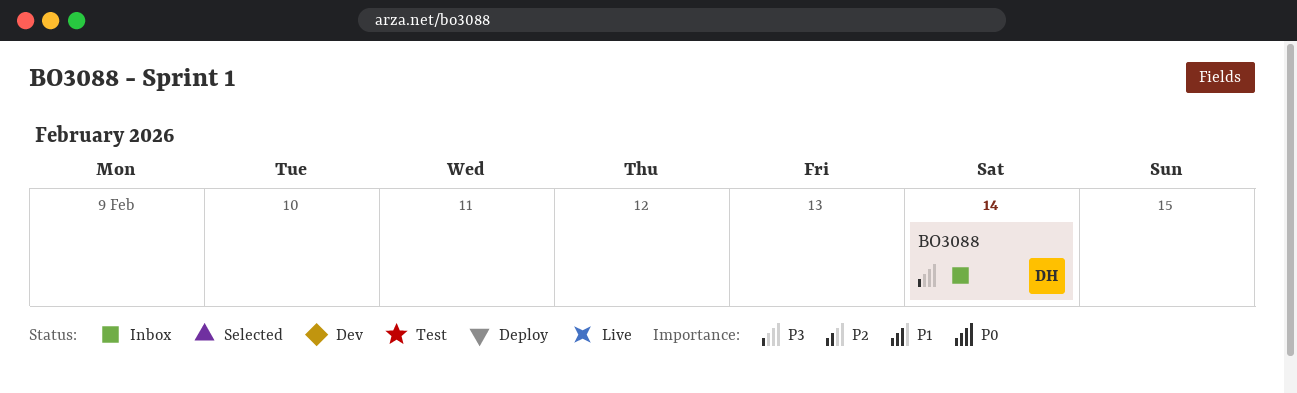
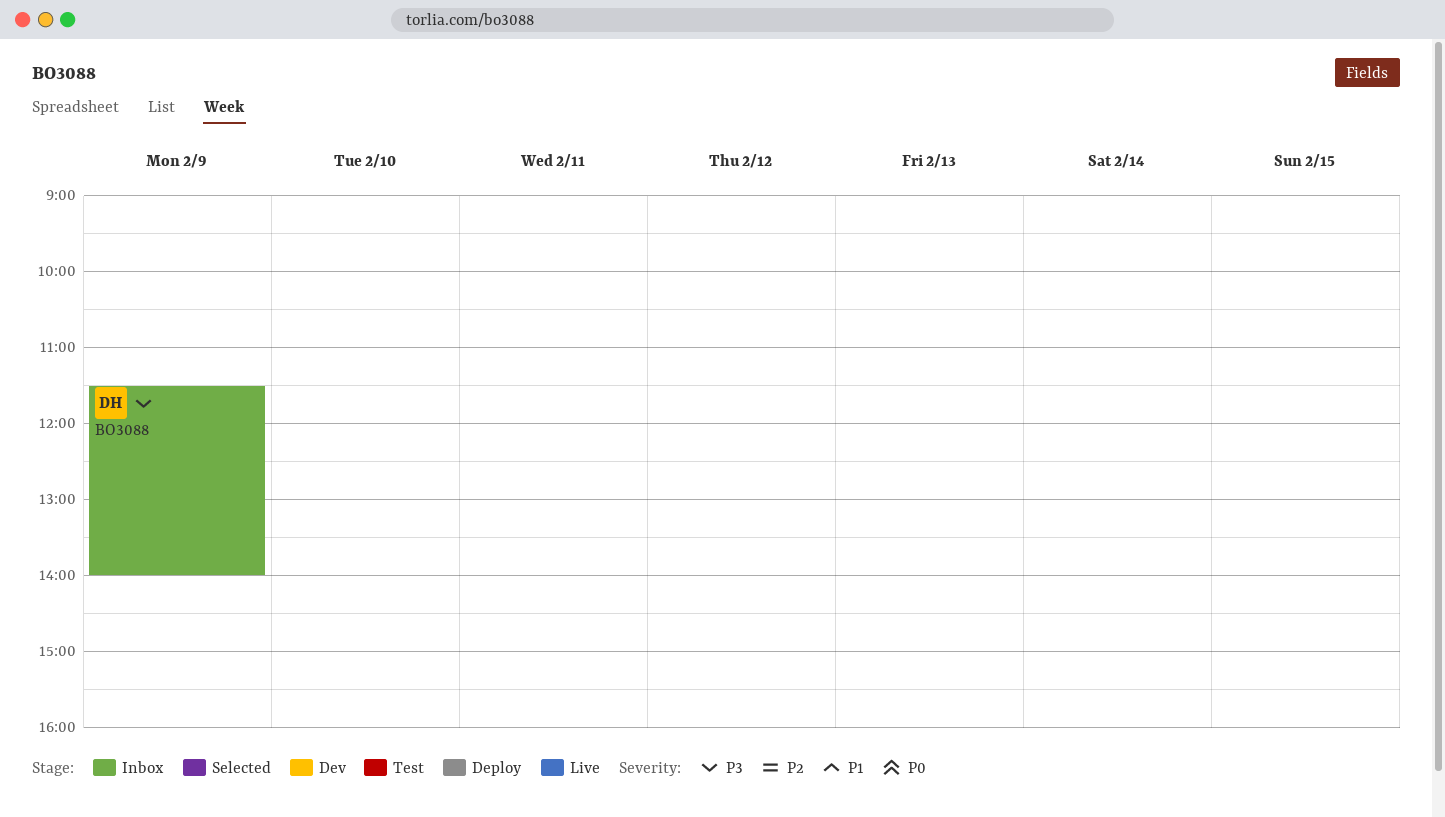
BO3088, day: Feb 14 -> Feb 9

